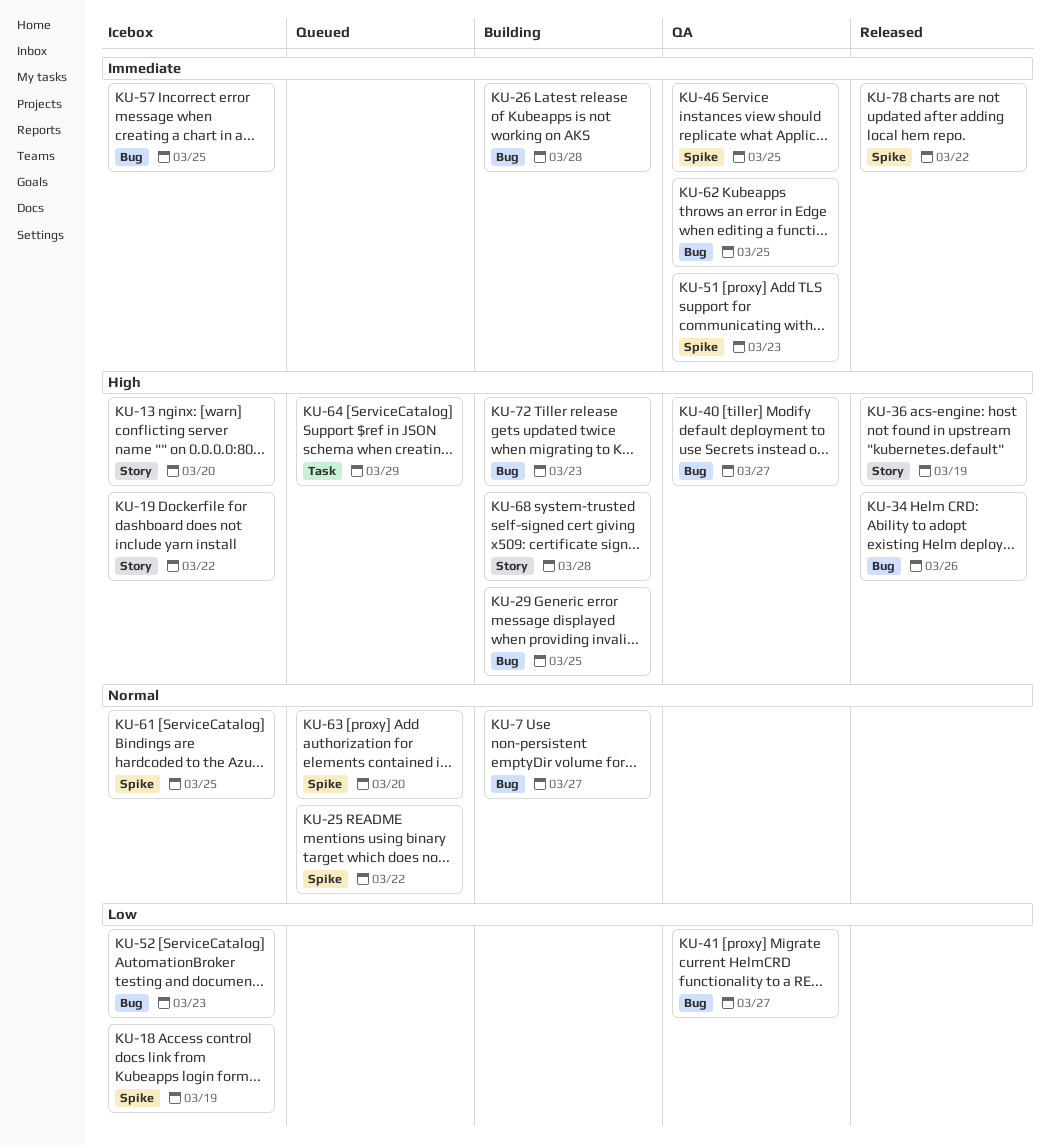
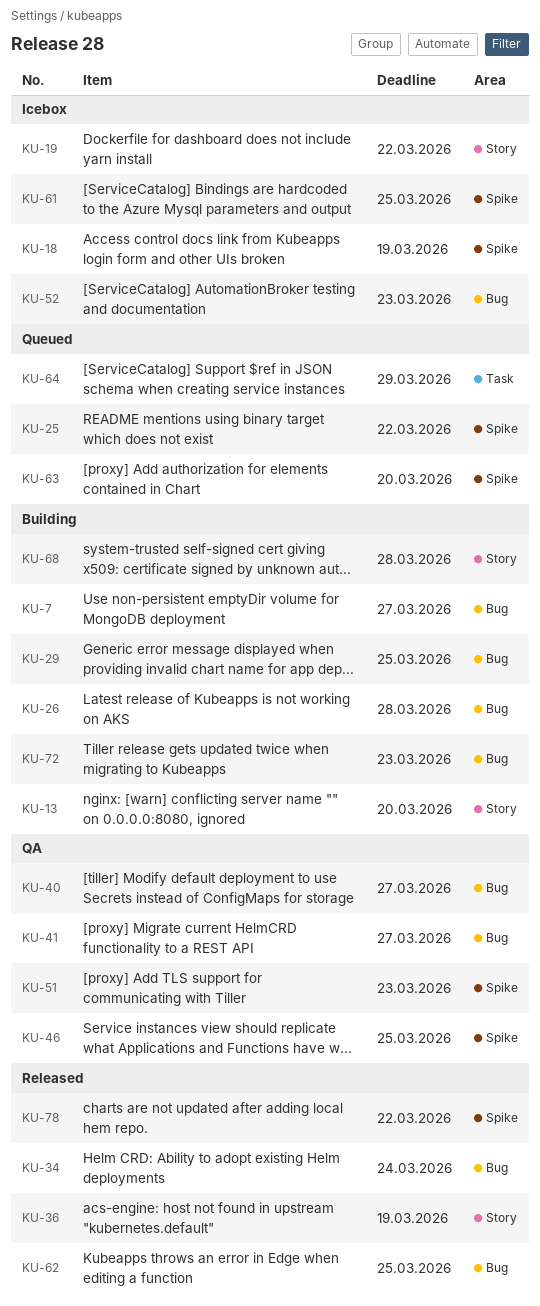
KU-13, status: Icebox -> Building
KU-34, due: Mar 26 -> Mar 24
KU-57: present -> none
KU-62, status: QA -> Released

